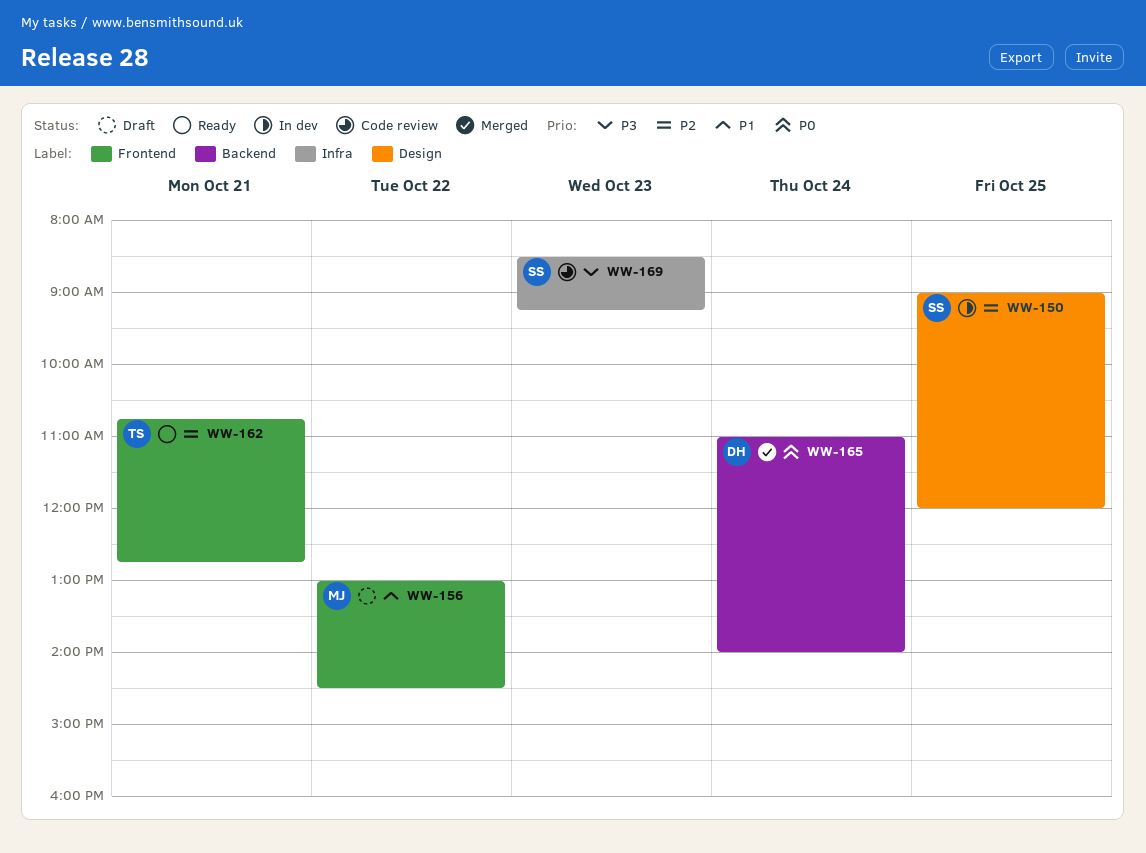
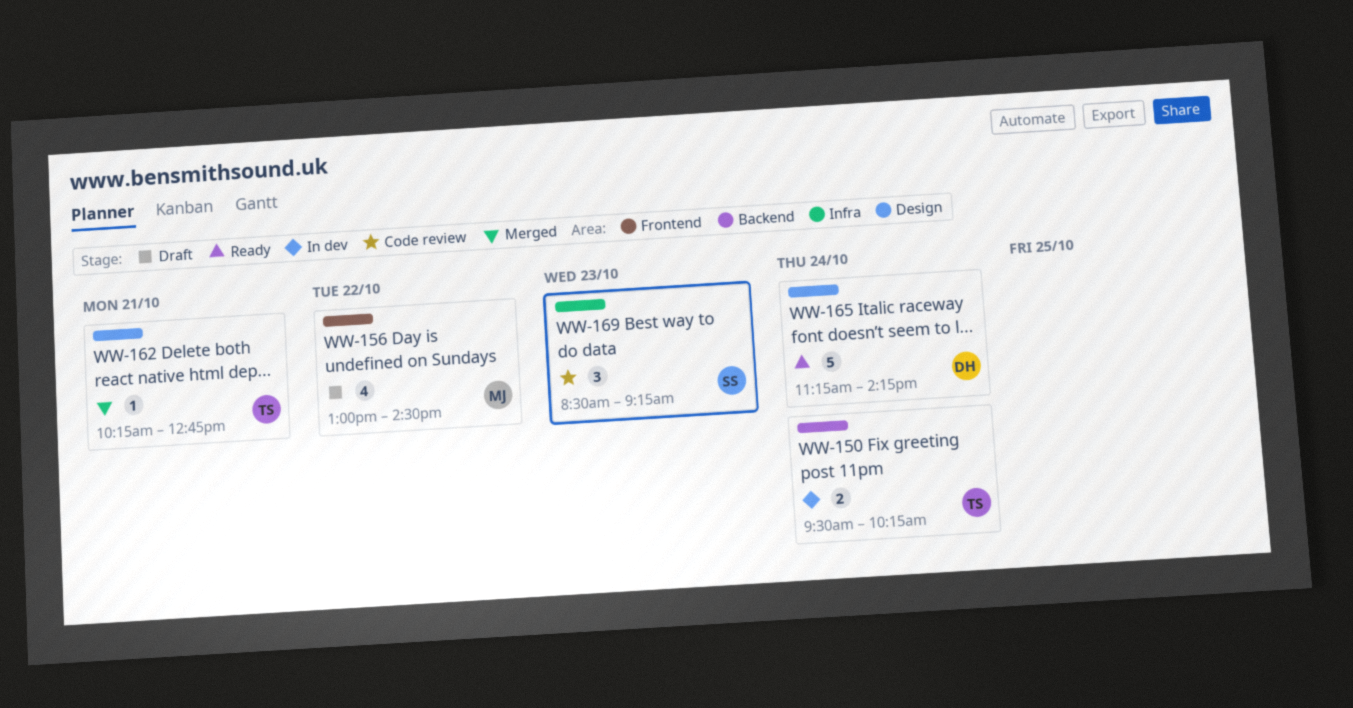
WW-150, owner: SS -> TS
WW-150, label: Design -> Backend
WW-150, day: Oct 25 -> Oct 24
WW-150, begins: 09:00 -> 09:30
WW-150, ends: 12:00 -> 10:15
WW-162, status: Ready -> Merged
WW-162, label: Frontend -> Design
WW-162, begins: 10:45 -> 10:15
WW-165, status: Merged -> Ready
WW-165, label: Backend -> Design
WW-165, begins: 11:00 -> 11:15
WW-165, ends: 14:00 -> 14:15

